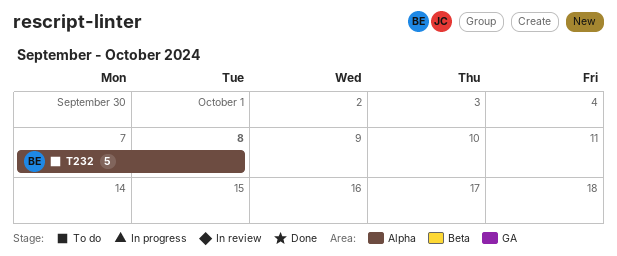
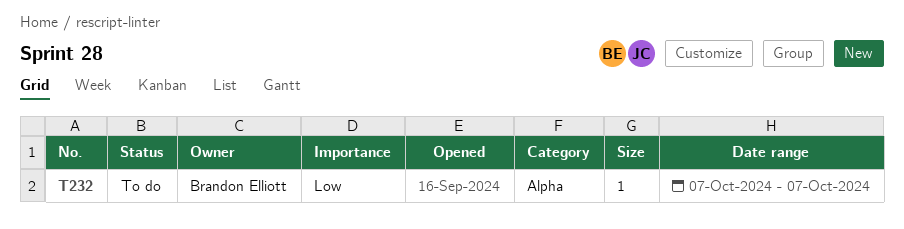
T232, estimate: 5 -> 1
T232, due: Oct 8 -> Oct 7

